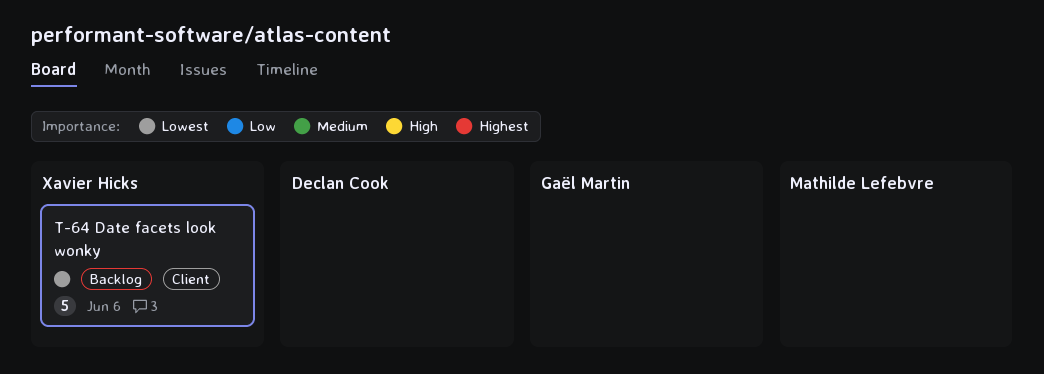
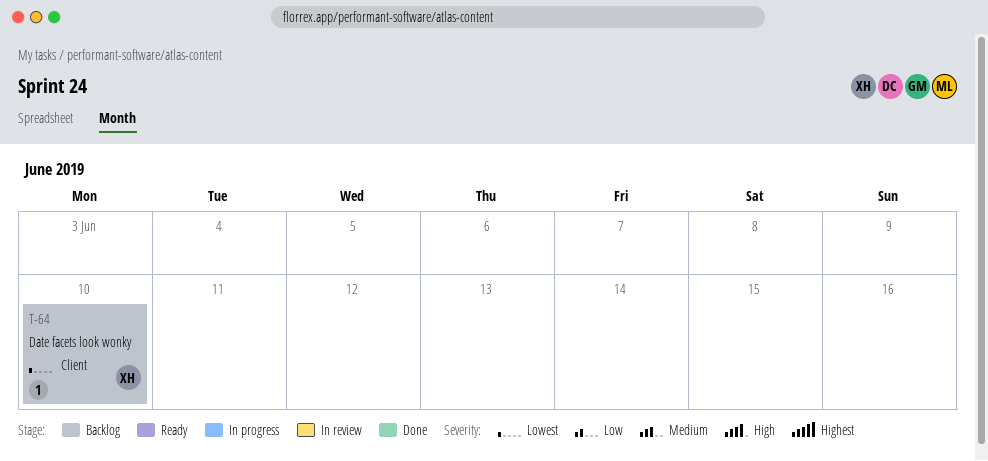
T-64, estimate: 5 -> 1
T-64, due: Jun 6 -> Jun 10

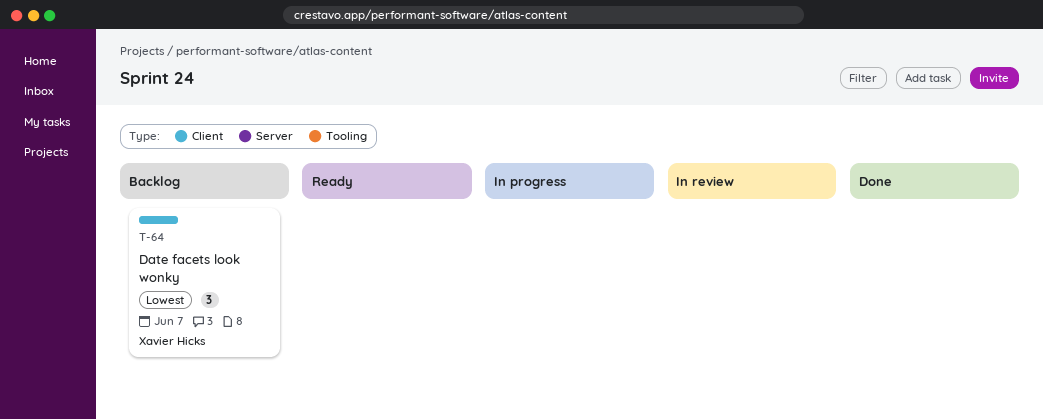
T-64, estimate: 1 -> 3
T-64, due: Jun 10 -> Jun 7

